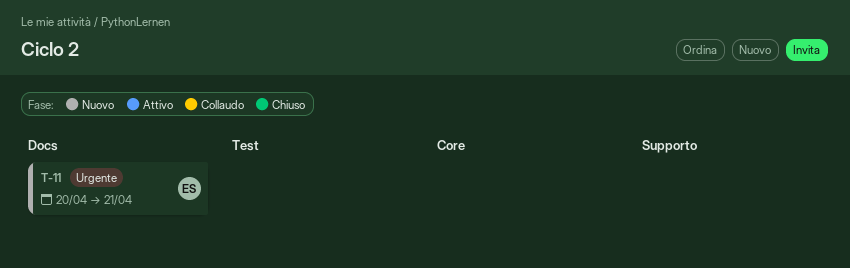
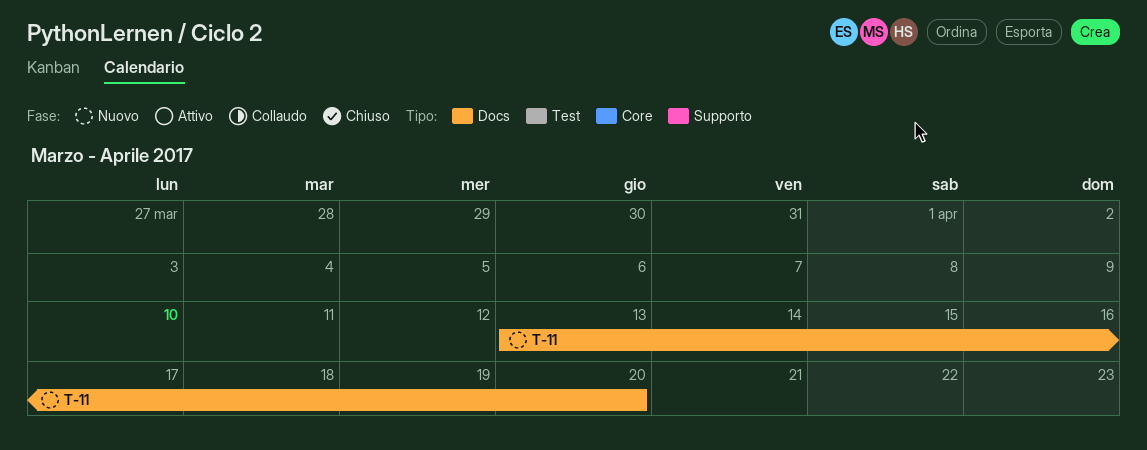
T-11, start: Apr 20 -> Apr 13
T-11, due: Apr 21 -> Apr 20

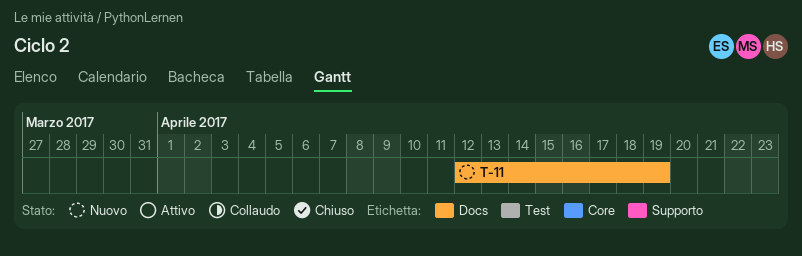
T-11, start: Apr 13 -> Apr 12
T-11, due: Apr 20 -> Apr 19

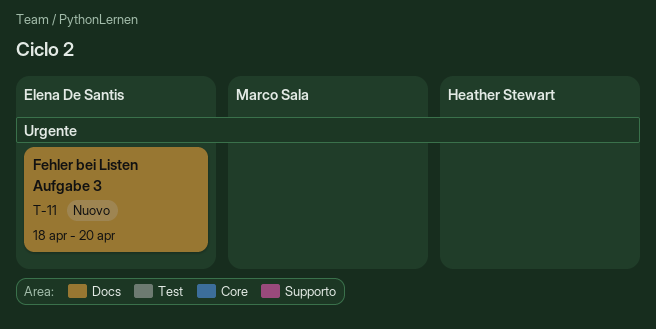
T-11, start: Apr 12 -> Apr 18
T-11, due: Apr 19 -> Apr 20

